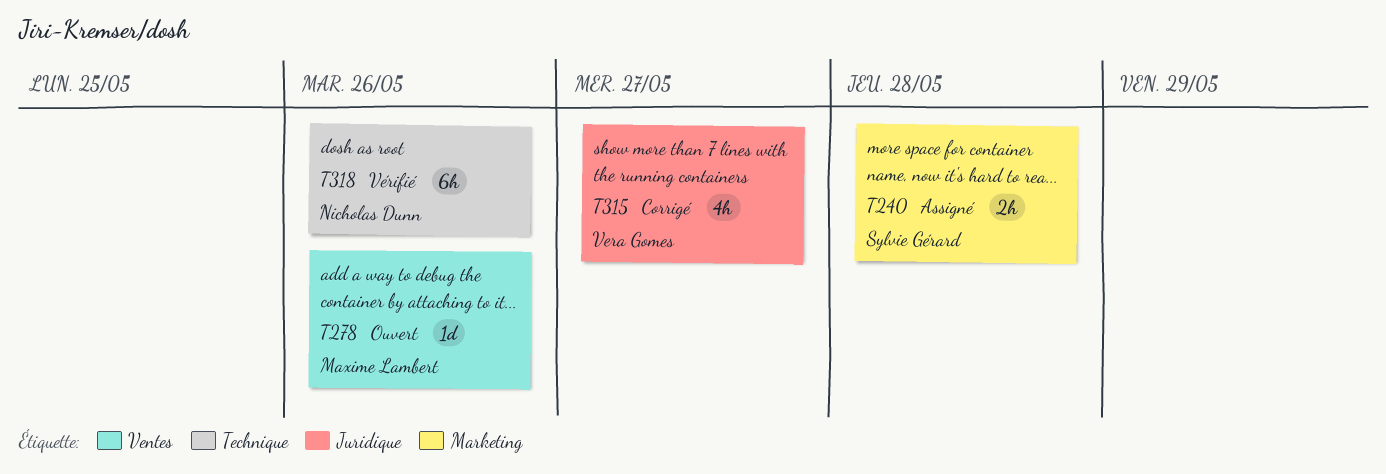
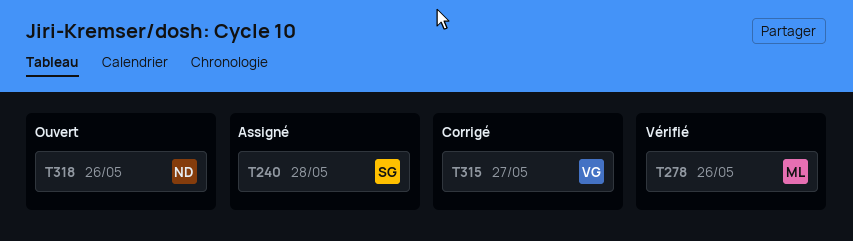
T278, status: Ouvert -> Vérifié
T318, status: Vérifié -> Ouvert

